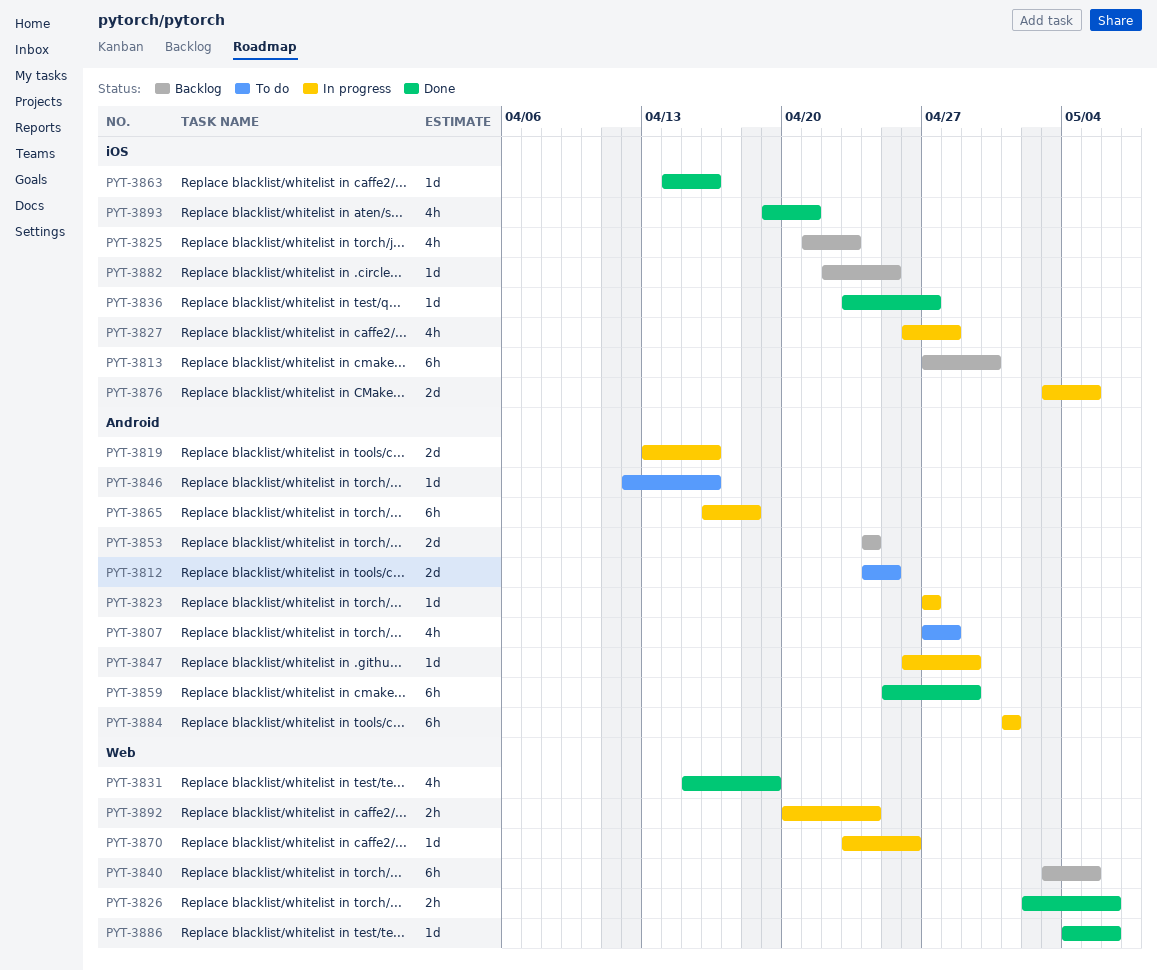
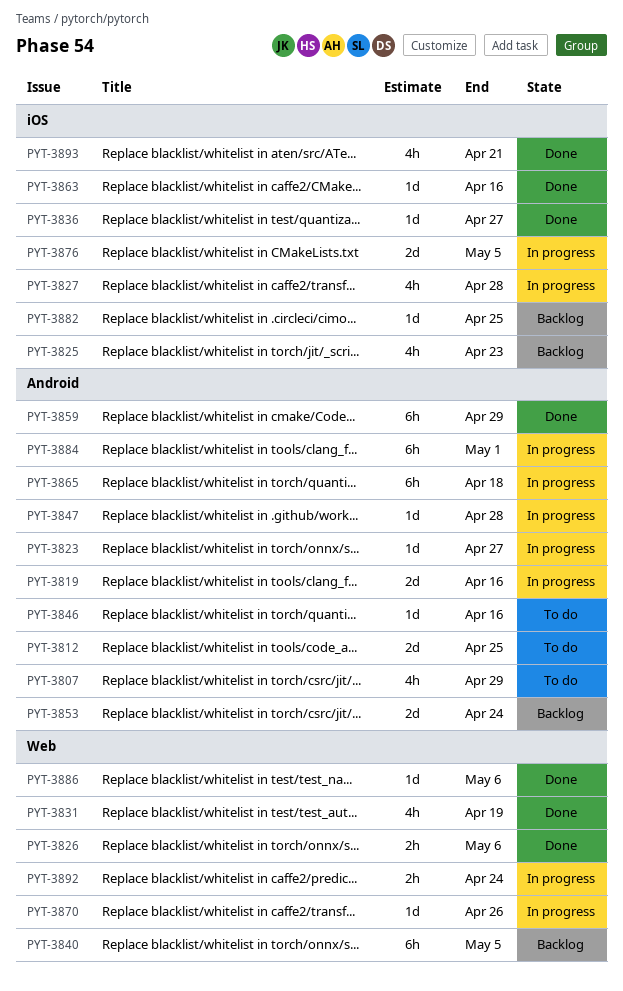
PYT-3807, due: Apr 28 -> Apr 29
PYT-3813: present -> none
PYT-3847, due: Apr 29 -> Apr 28

